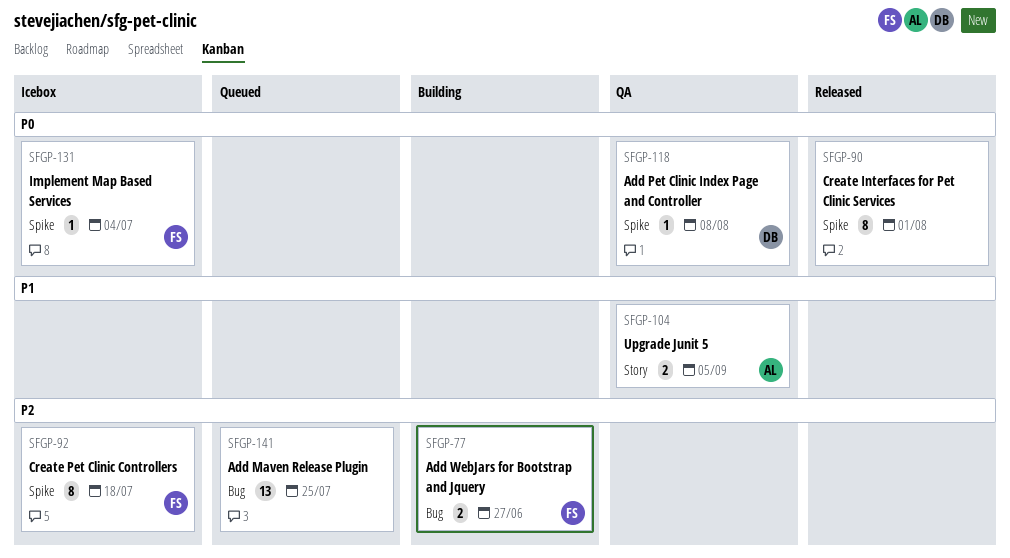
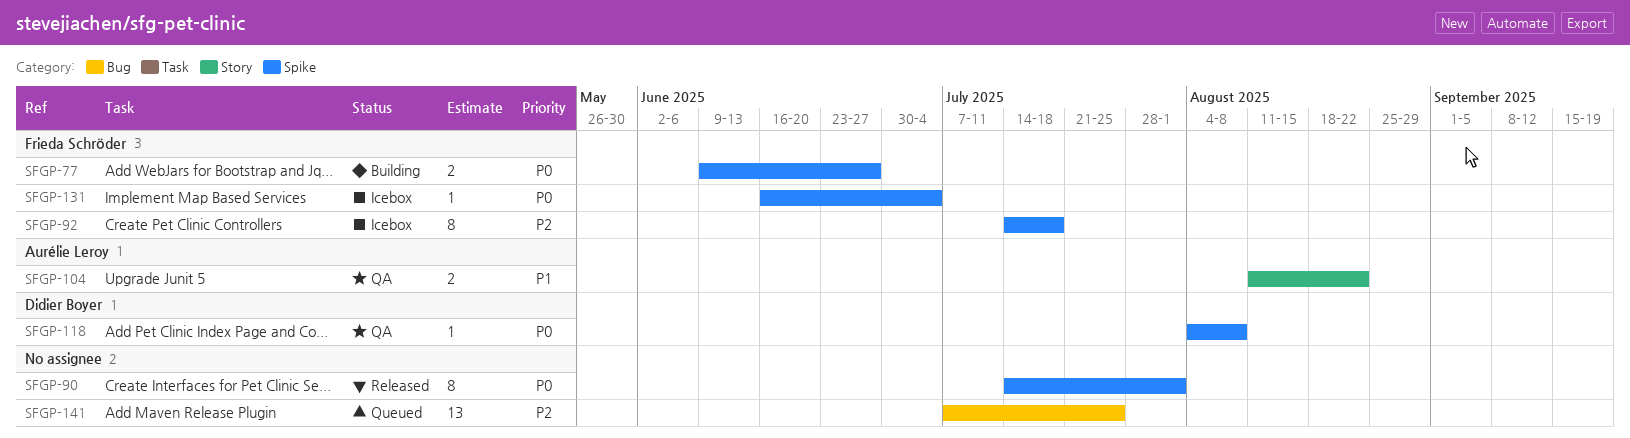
SFGP-77, priority: P2 -> P0
SFGP-77, label: Bug -> Spike
SFGP-104, due: Sep 5 -> Aug 22

